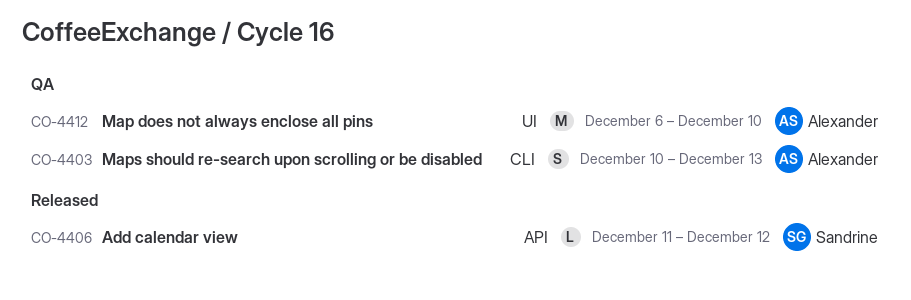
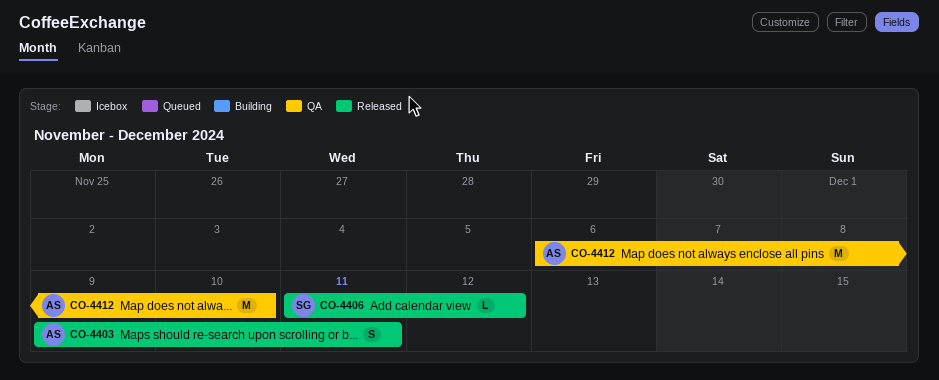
CO-4403, status: QA -> Released
CO-4403, start: Dec 10 -> Dec 9
CO-4403, due: Dec 13 -> Dec 11

